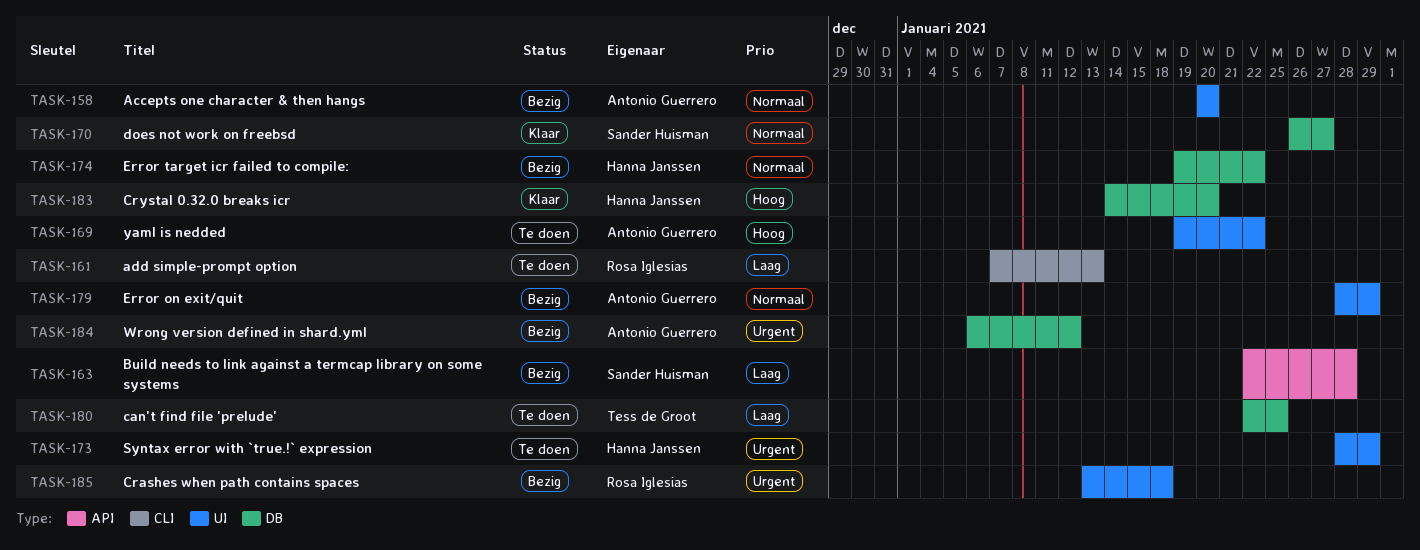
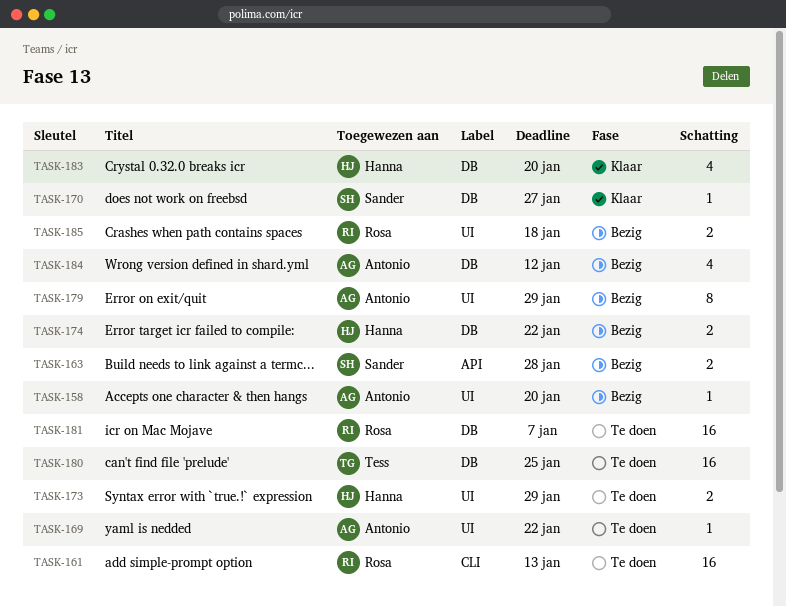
TASK-181: none -> present

